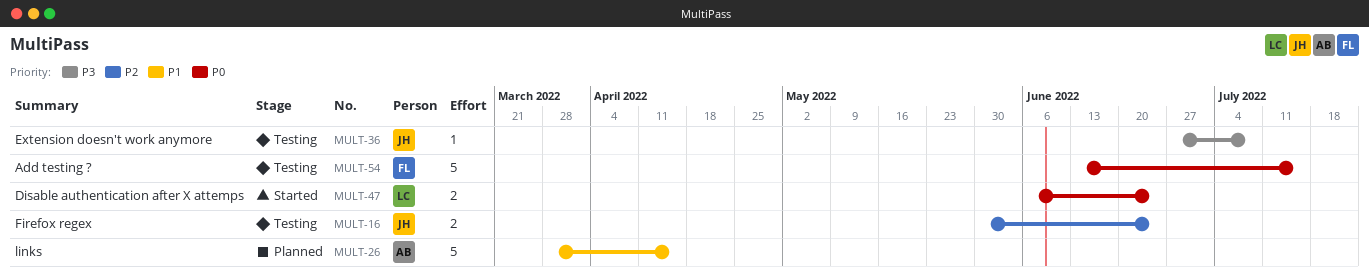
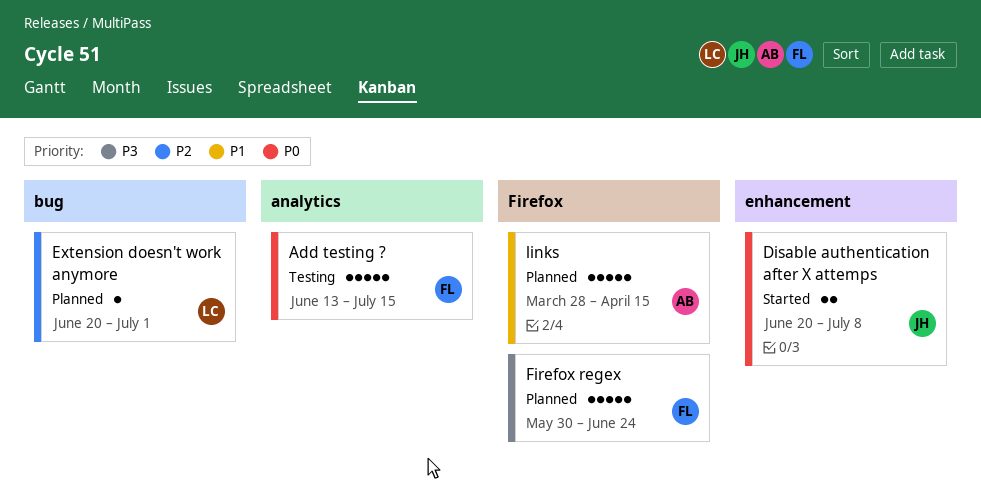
Disable authentication after X attemps, owner: LC -> JH
Disable authentication after X attemps, start: Jun 6 -> Jun 20
Disable authentication after X attemps, due: Jun 24 -> Jul 8
Extension doesn't work anymore, status: Testing -> Planned
Extension doesn't work anymore, owner: JH -> LC
Extension doesn't work anymore, priority: P3 -> P2
Extension doesn't work anymore, start: Jun 27 -> Jun 20
Extension doesn't work anymore, due: Jul 8 -> Jul 1
Firefox regex, status: Testing -> Planned
Firefox regex, owner: JH -> FL
Firefox regex, priority: P2 -> P3
Firefox regex, estimate: 2 -> 5

